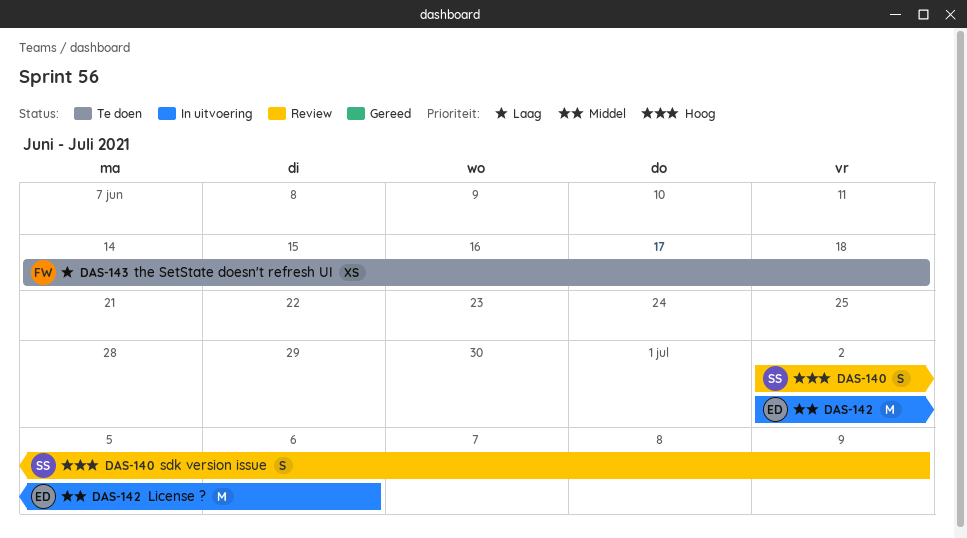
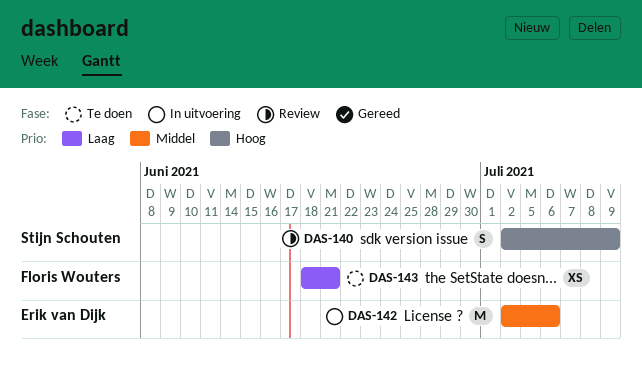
DAS-143, start: Jun 14 -> Jun 18
DAS-143, due: Jun 18 -> Jun 21

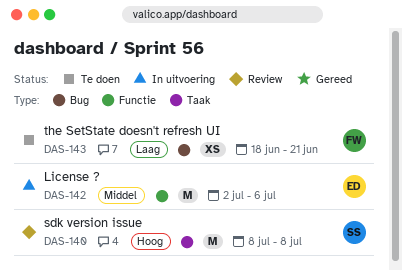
DAS-140, estimate: S -> M
DAS-140, start: Jul 2 -> Jul 8
DAS-140, due: Jul 9 -> Jul 8

